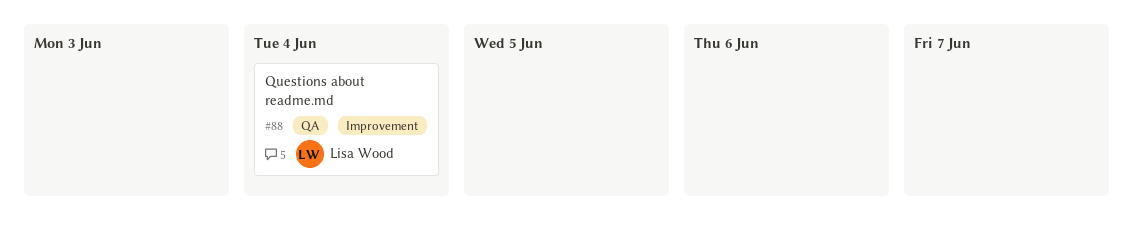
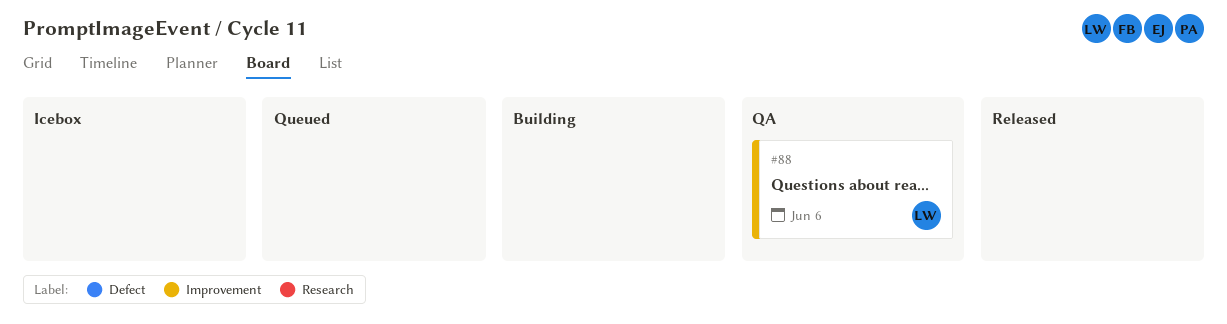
#88, due: Jun 4 -> Jun 6

